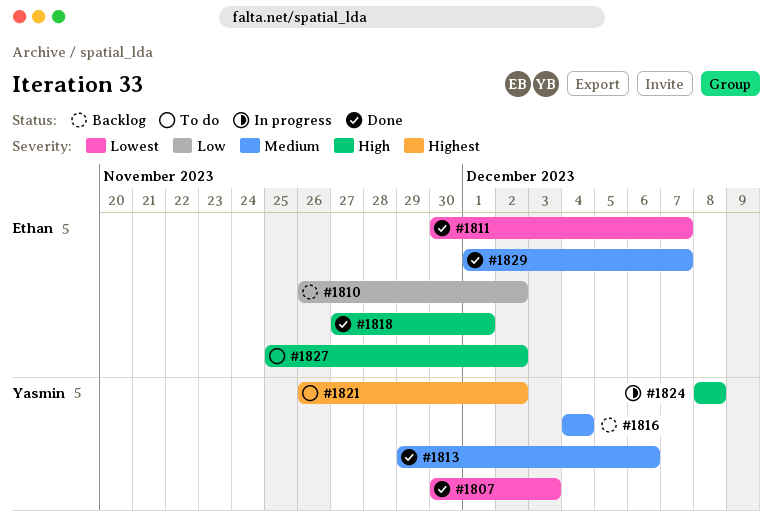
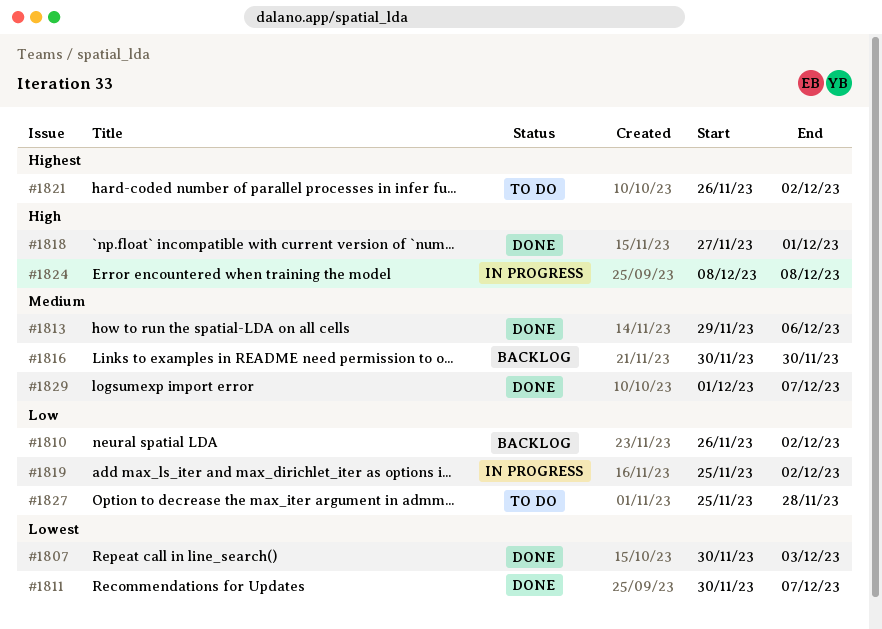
#1816, start: Dec 4 -> Nov 30
#1816, due: Dec 4 -> Nov 30
#1819: none -> present
#1827, priority: High -> Low
#1827, due: Dec 2 -> Nov 28

